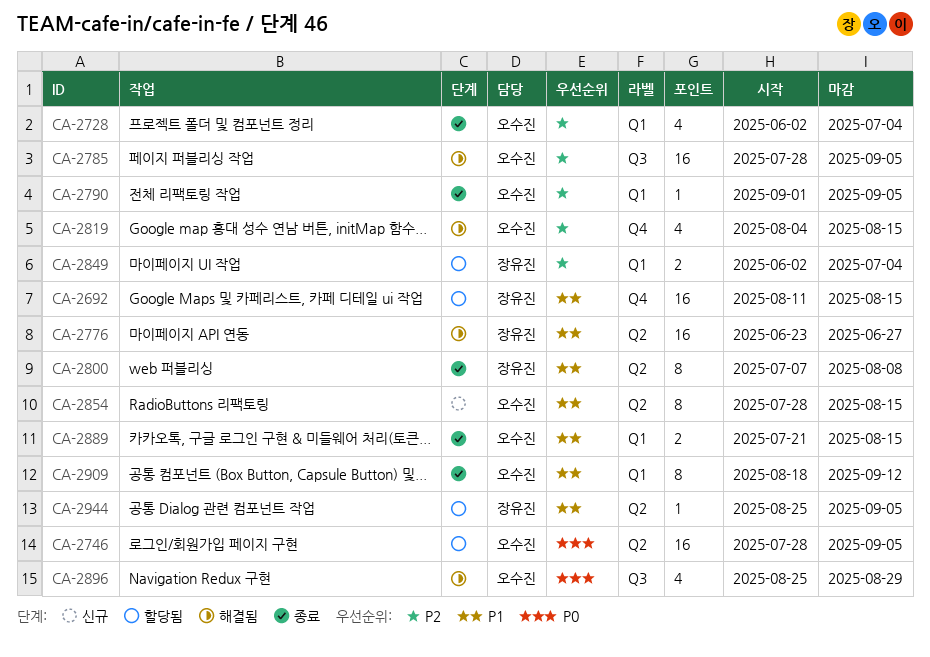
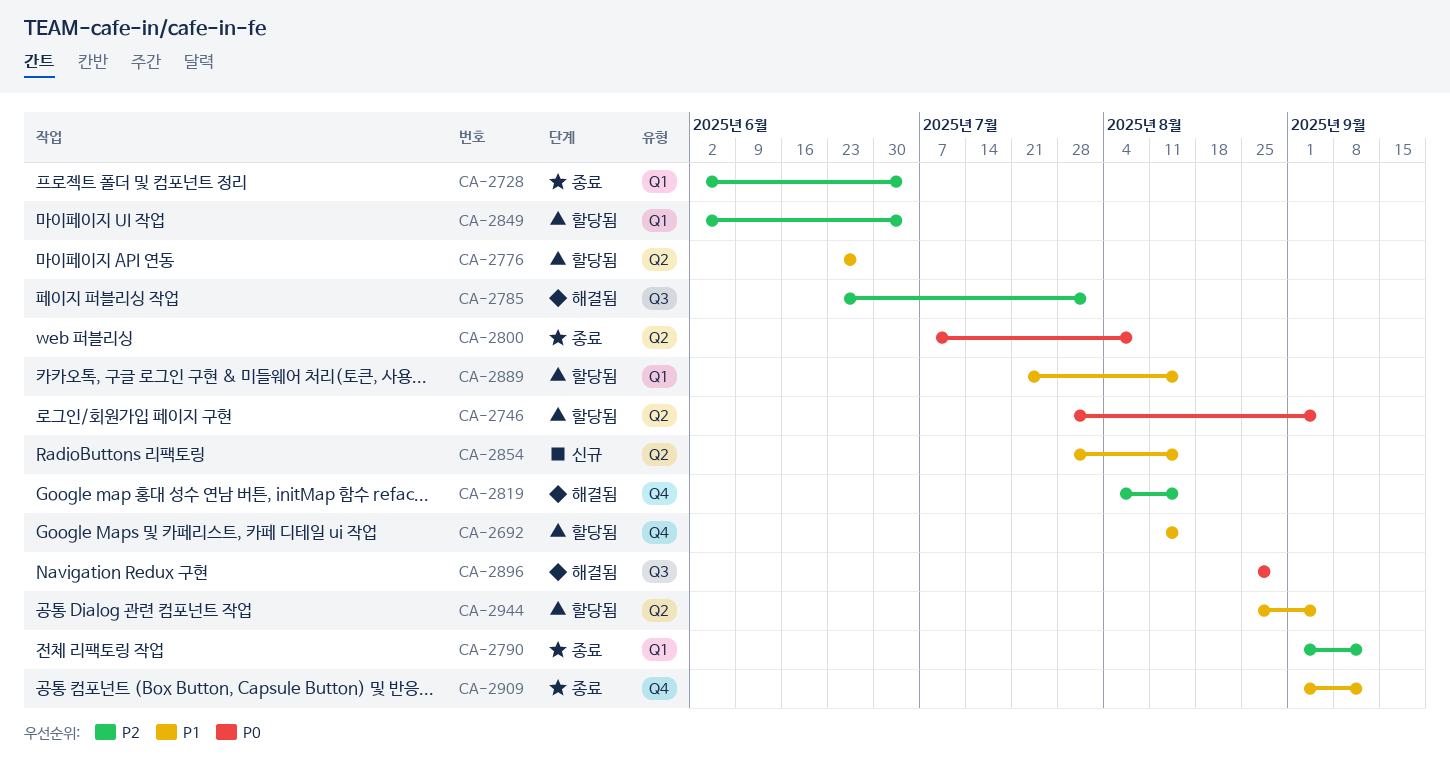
CA-2776, status: 해결됨 -> 할당됨
CA-2785, start: Jul 28 -> Jun 23
CA-2785, due: Sep 5 -> Aug 1
CA-2790, due: Sep 5 -> Sep 12
CA-2800, priority: P1 -> P0
CA-2889, status: 종료 -> 할당됨
CA-2909, label: Q1 -> Q4
CA-2909, start: Aug 18 -> Sep 1

